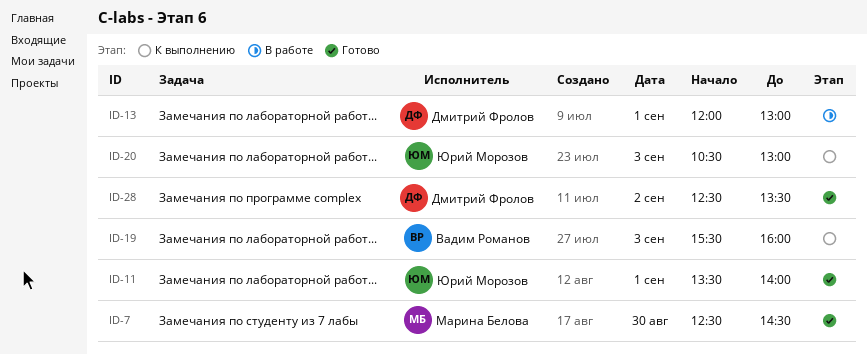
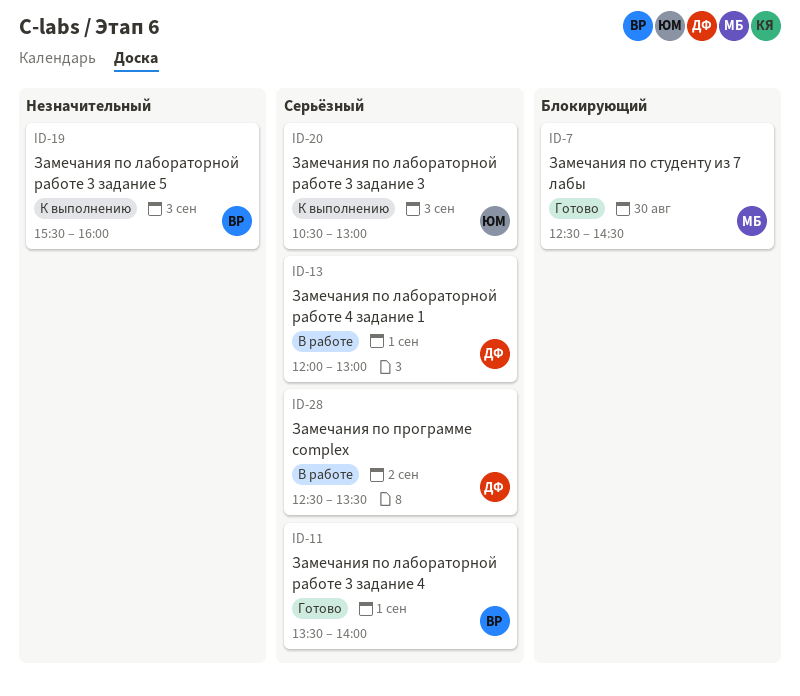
ID-11, owner: Юрий Морозов -> Вадим Романов
ID-28, status: Готово -> В работе

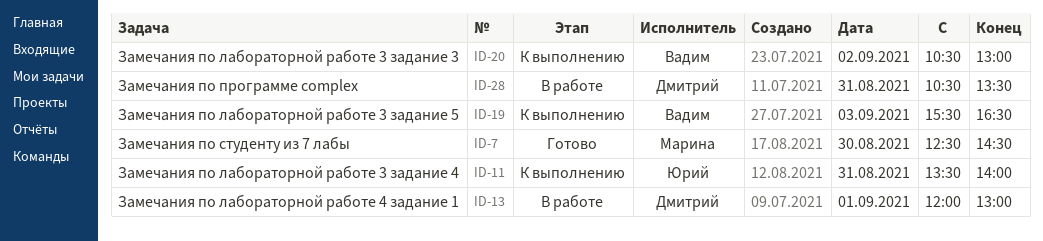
ID-11, status: Готово -> К выполнению
ID-11, owner: Вадим -> Юрий
ID-11, day: Sep 1 -> Aug 31
ID-19, ends: 16:00 -> 16:30
ID-20, owner: Юрий -> Вадим
ID-20, day: Sep 3 -> Sep 2
ID-28, day: Sep 2 -> Aug 31
ID-28, begins: 12:30 -> 10:30

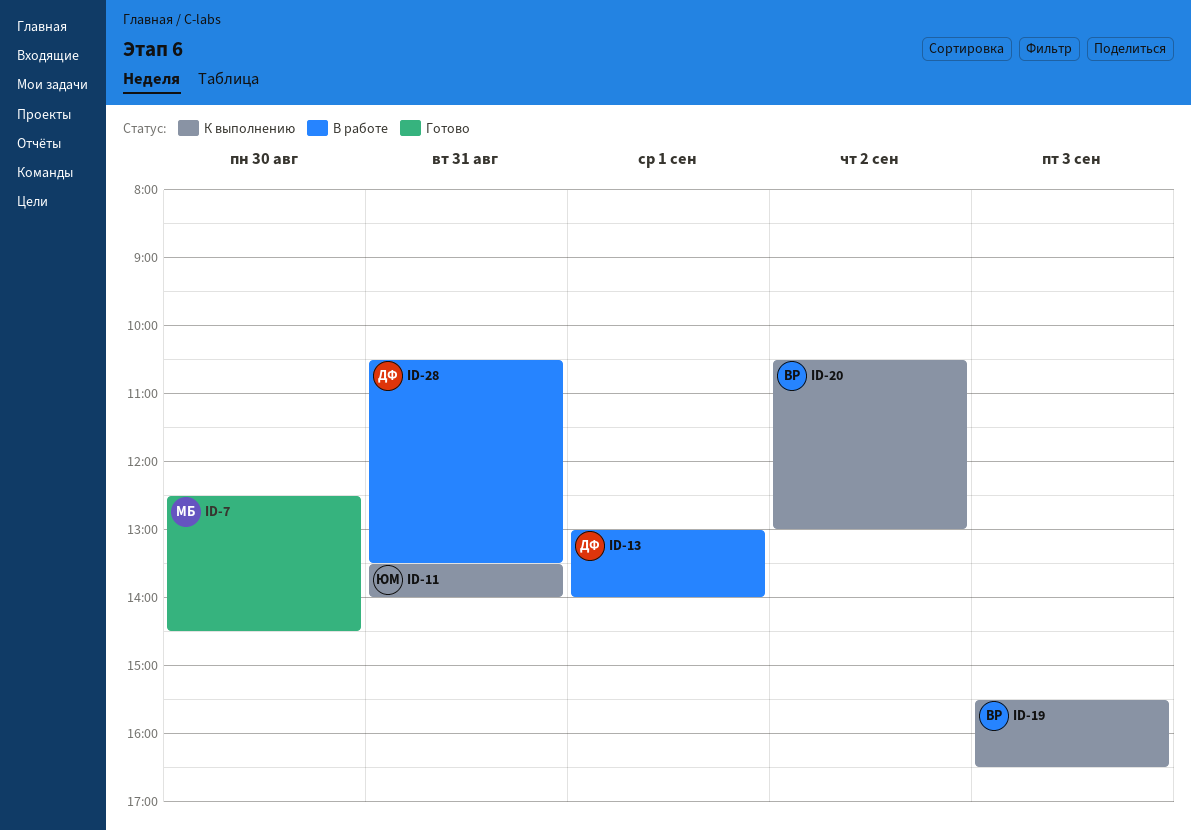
ID-13, begins: 12:00 -> 13:00
ID-13, ends: 13:00 -> 14:00

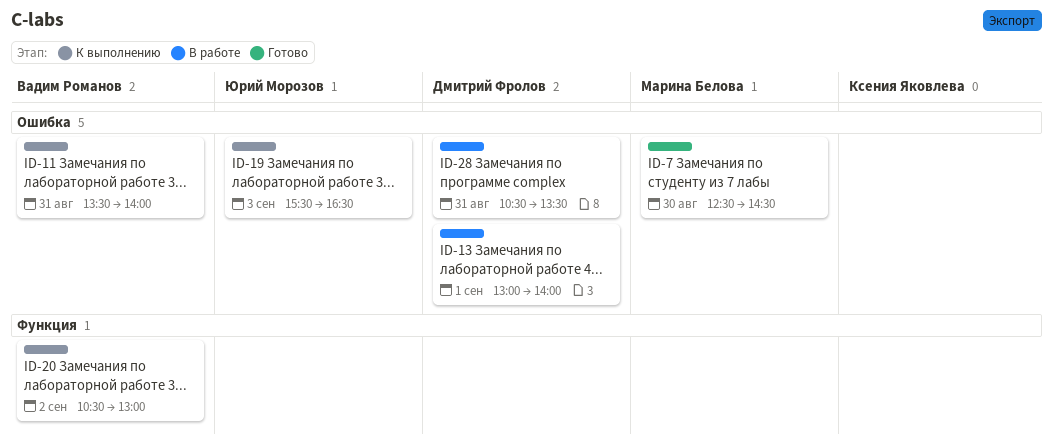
ID-11, owner: Юрий Морозов -> Вадим Романов
ID-19, owner: Вадим Романов -> Юрий Морозов

